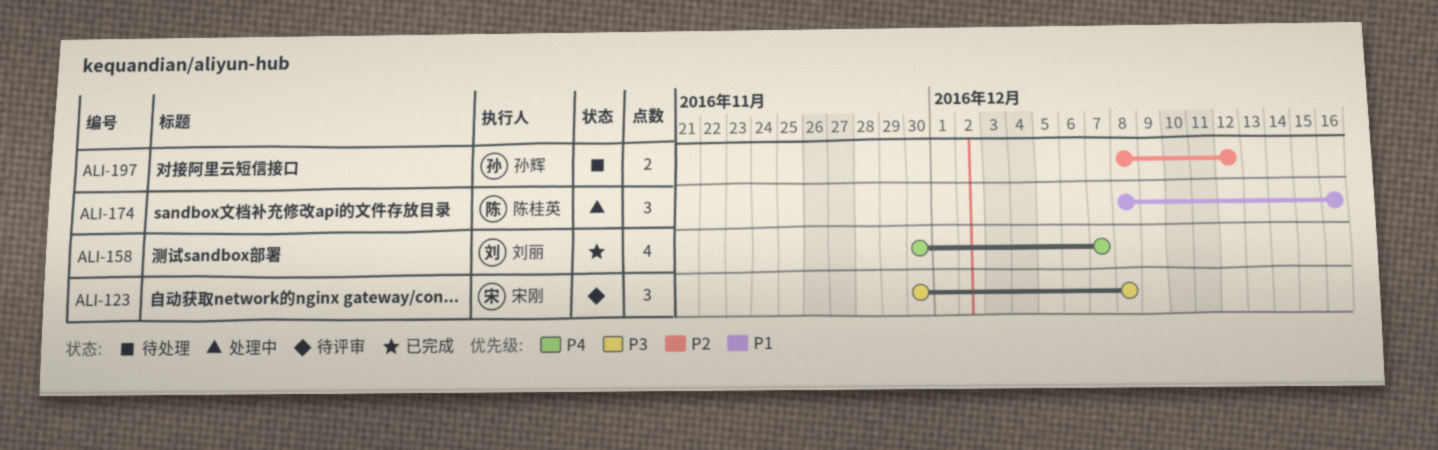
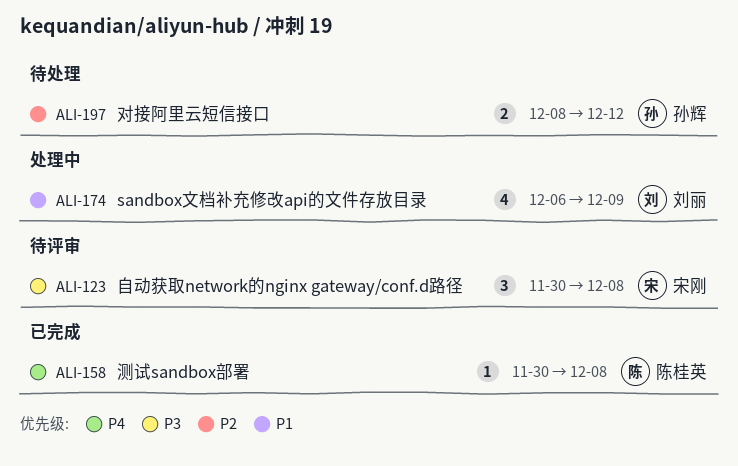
ALI-158, owner: 刘丽 -> 陈桂英
ALI-158, estimate: 4 -> 1
ALI-158, due: Dec 7 -> Dec 8
ALI-174, owner: 陈桂英 -> 刘丽
ALI-174, estimate: 3 -> 4
ALI-174, start: Dec 8 -> Dec 6
ALI-174, due: Dec 16 -> Dec 9

